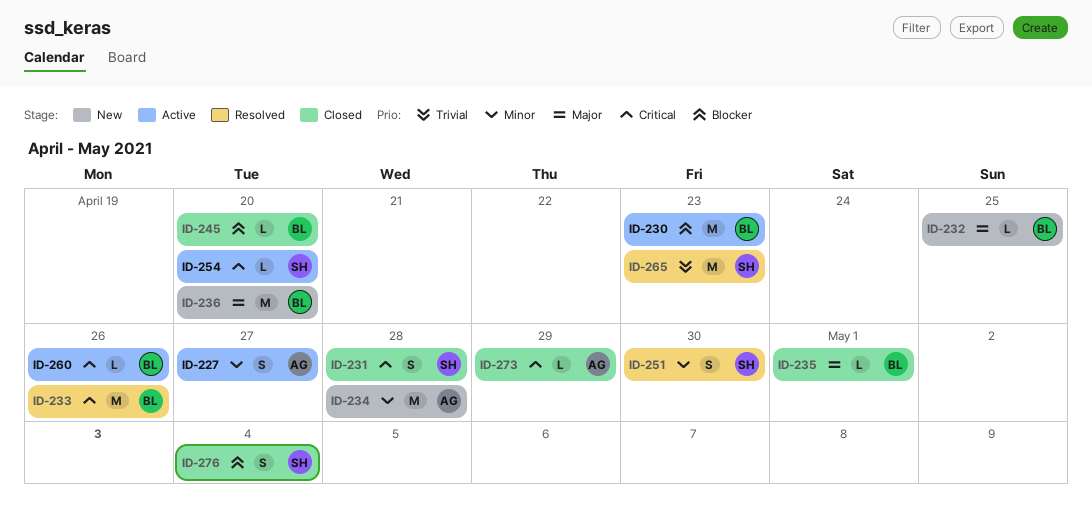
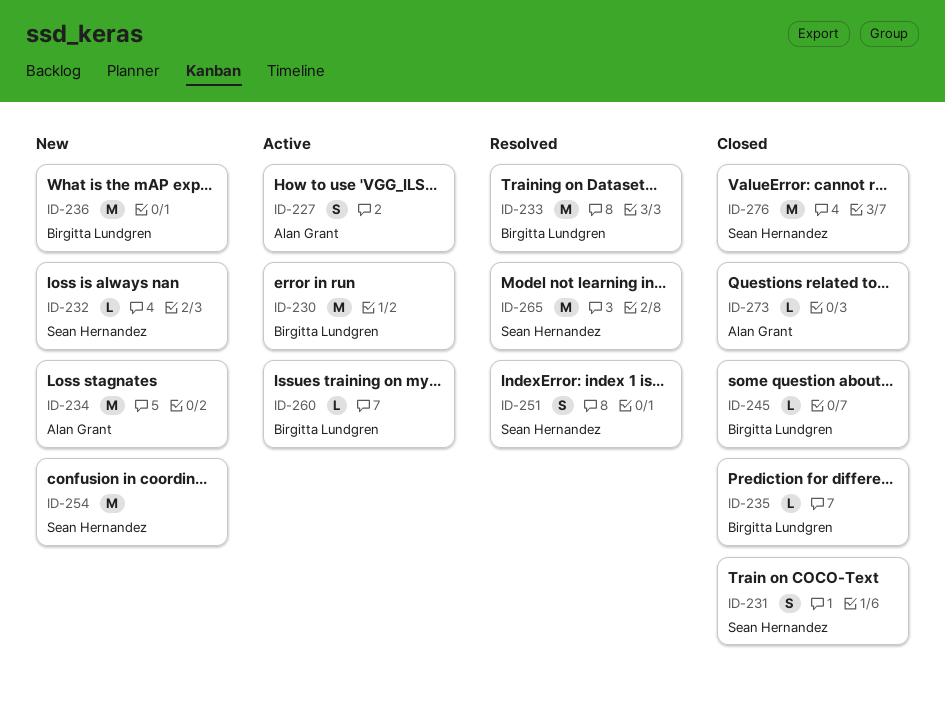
ID-232, owner: Birgitta Lundgren -> Sean Hernandez
ID-254, status: Active -> New
ID-254, estimate: L -> M
ID-276, estimate: S -> M

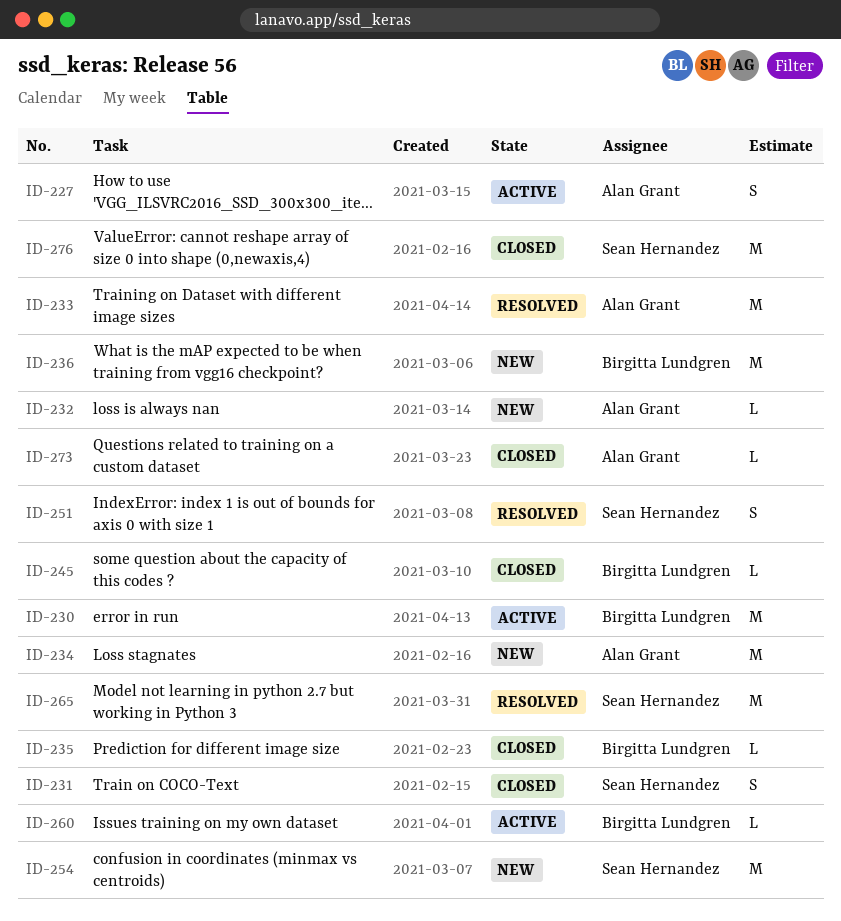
ID-232, owner: Sean Hernandez -> Alan Grant
ID-233, owner: Birgitta Lundgren -> Alan Grant

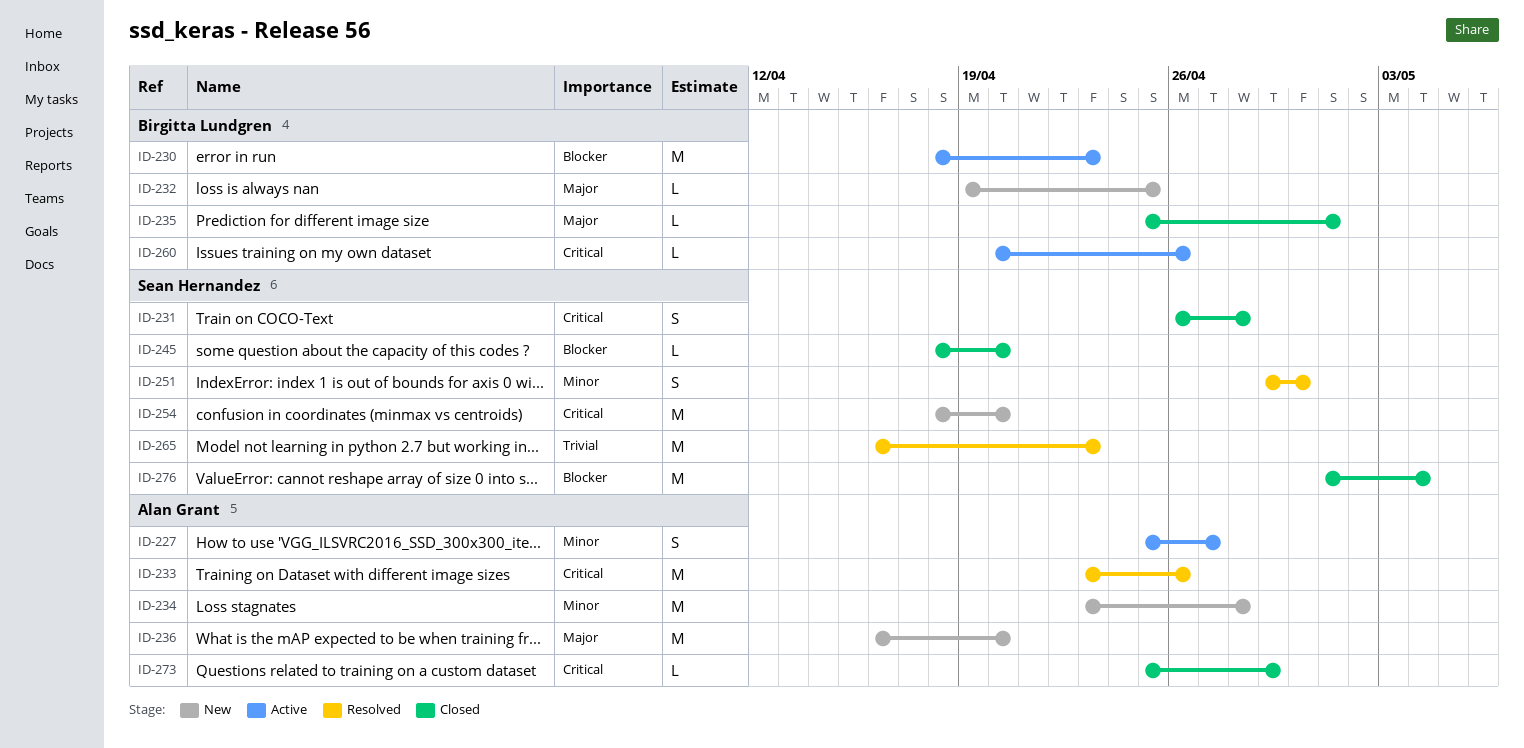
ID-232, owner: Alan Grant -> Birgitta Lundgren
ID-236, owner: Birgitta Lundgren -> Alan Grant
ID-245, owner: Birgitta Lundgren -> Sean Hernandez

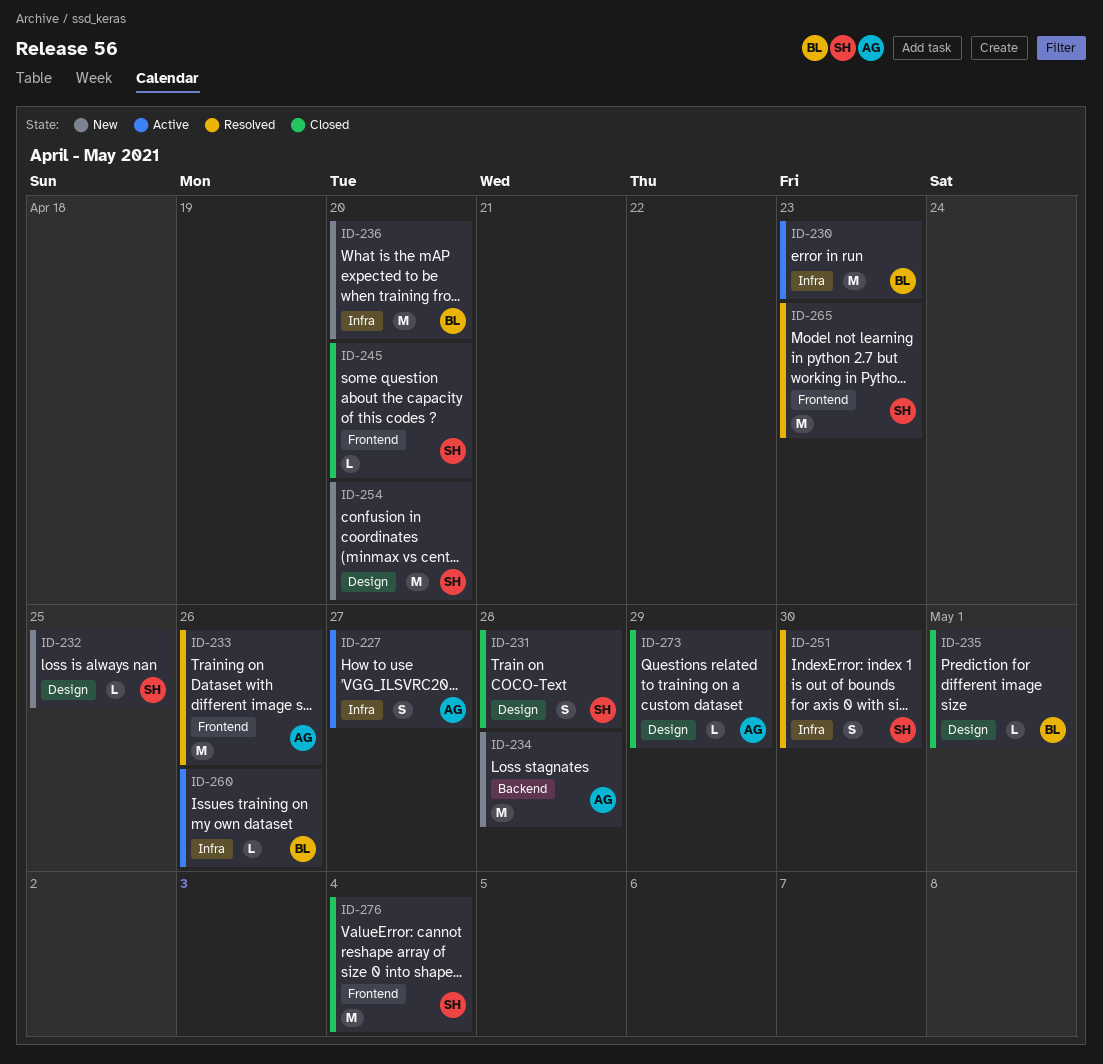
ID-232, owner: Birgitta Lundgren -> Sean Hernandez
ID-236, owner: Alan Grant -> Birgitta Lundgren

